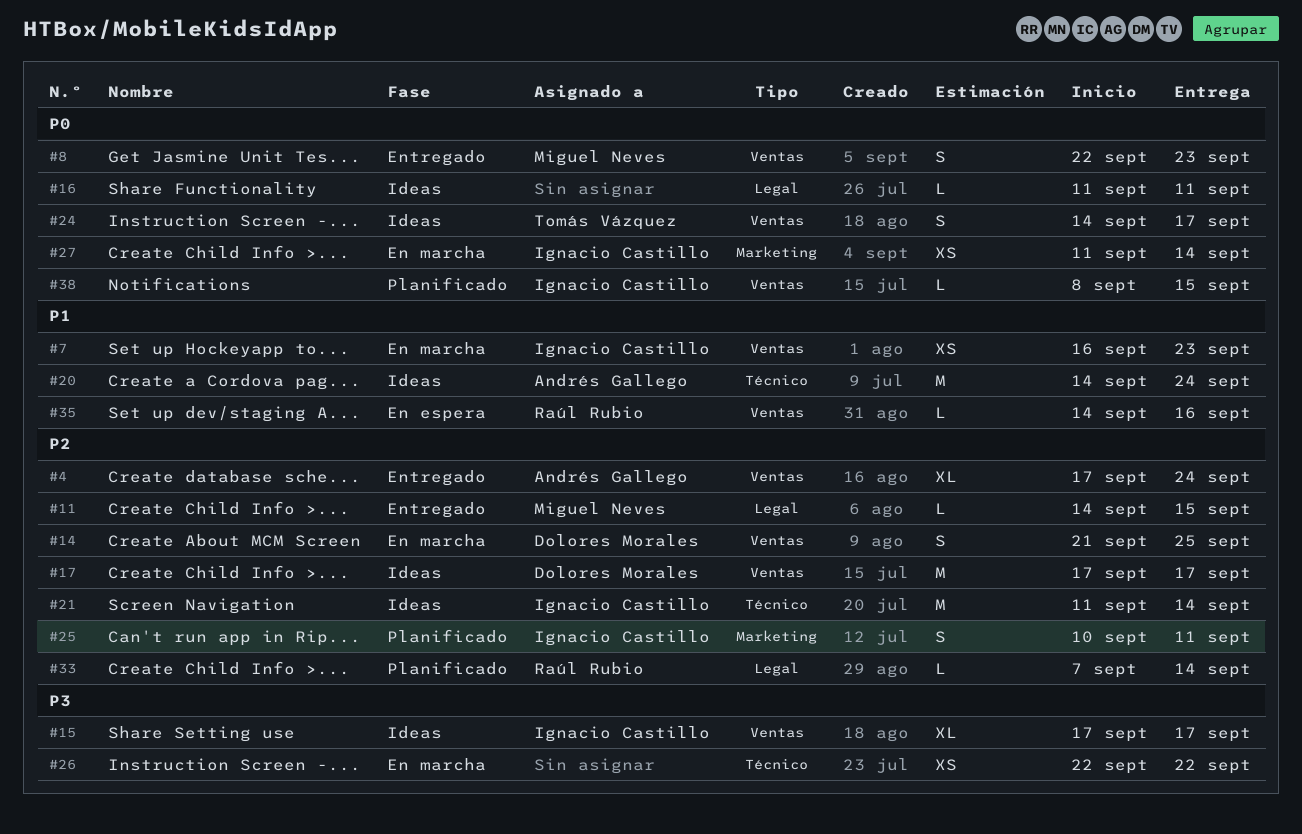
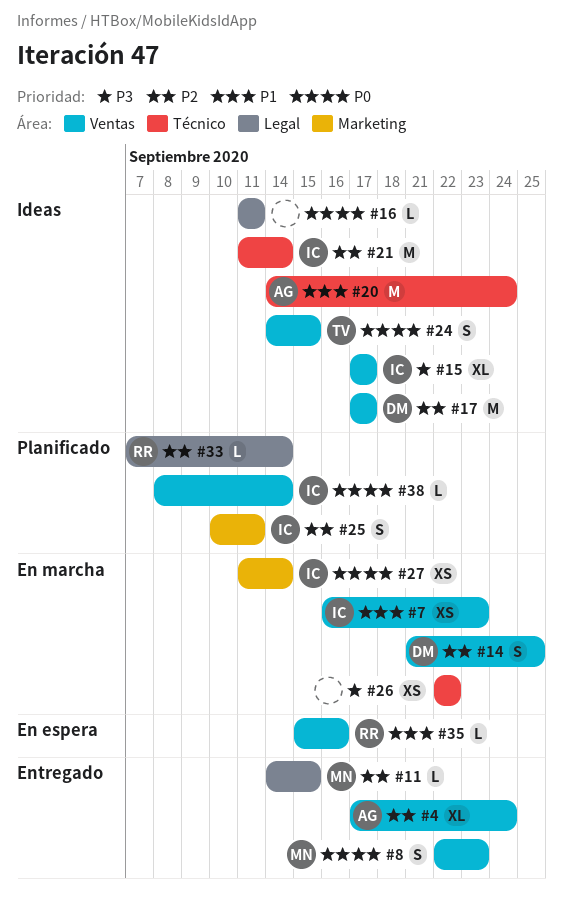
#24, due: Sep 17 -> Sep 15
#35, start: Sep 14 -> Sep 15
#38, due: Sep 15 -> Sep 14

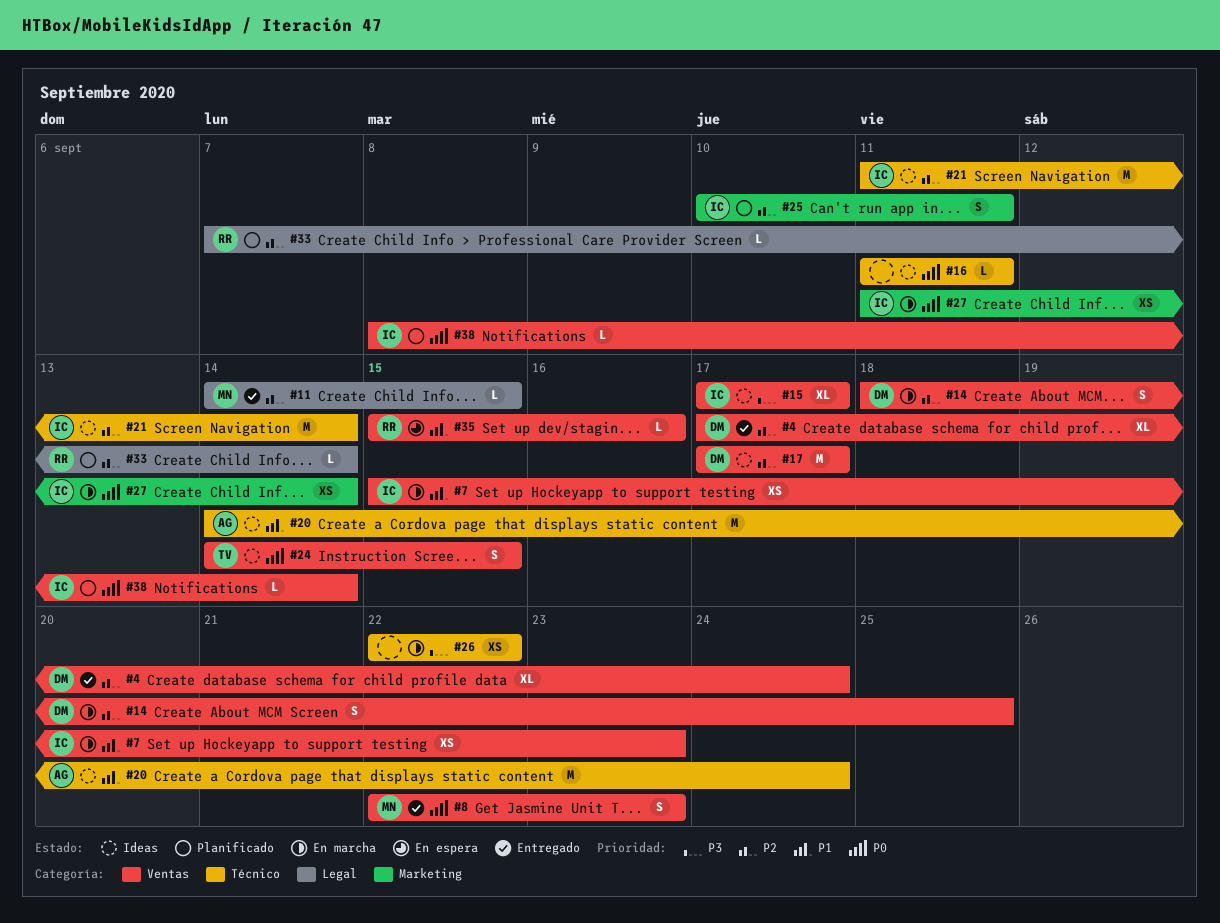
#4, owner: AG -> DM
#7, start: Sep 16 -> Sep 15
#14, start: Sep 21 -> Sep 18
#16, label: Legal -> Técnico

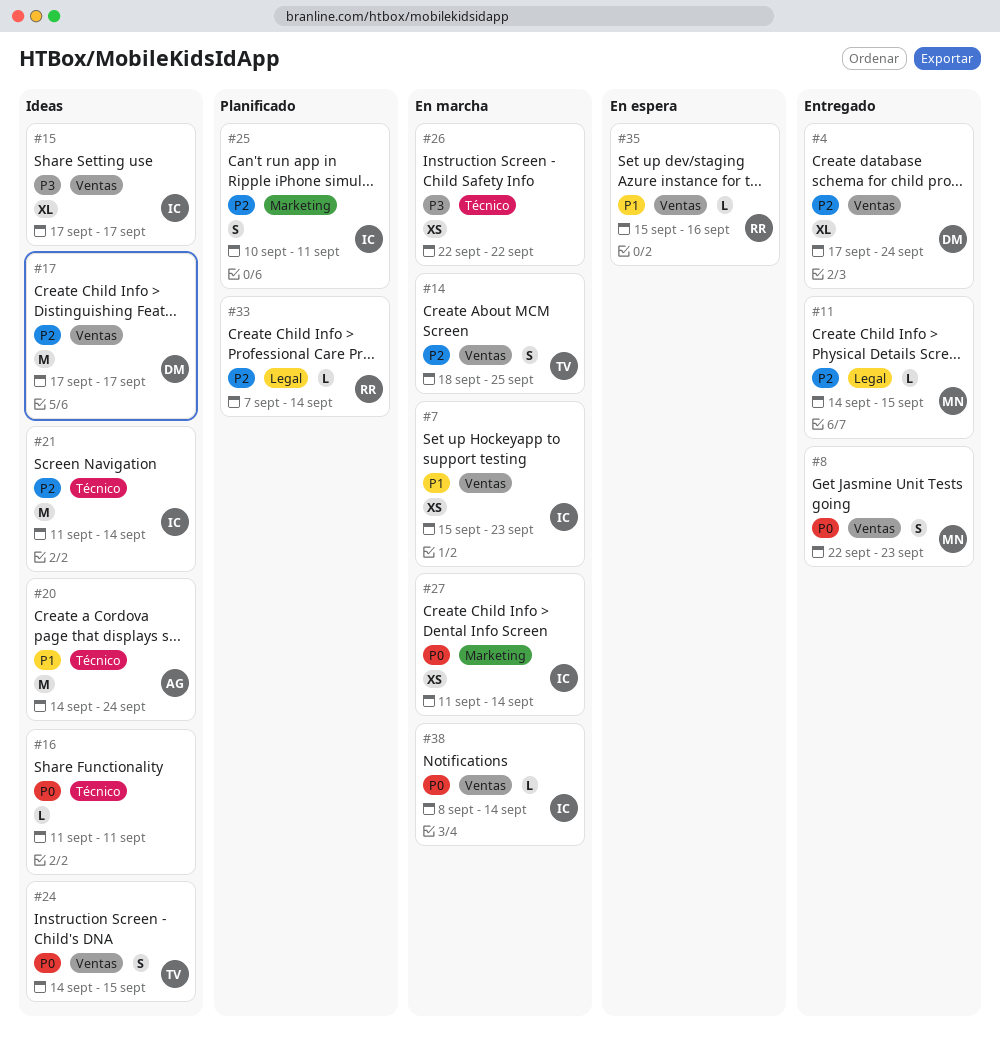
#14, owner: DM -> TV
#38, status: Planificado -> En marcha

